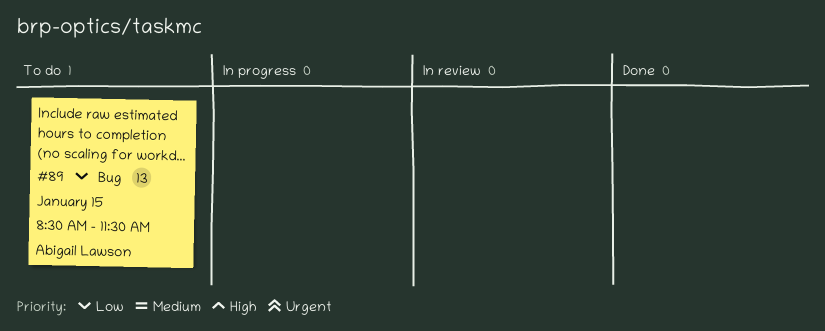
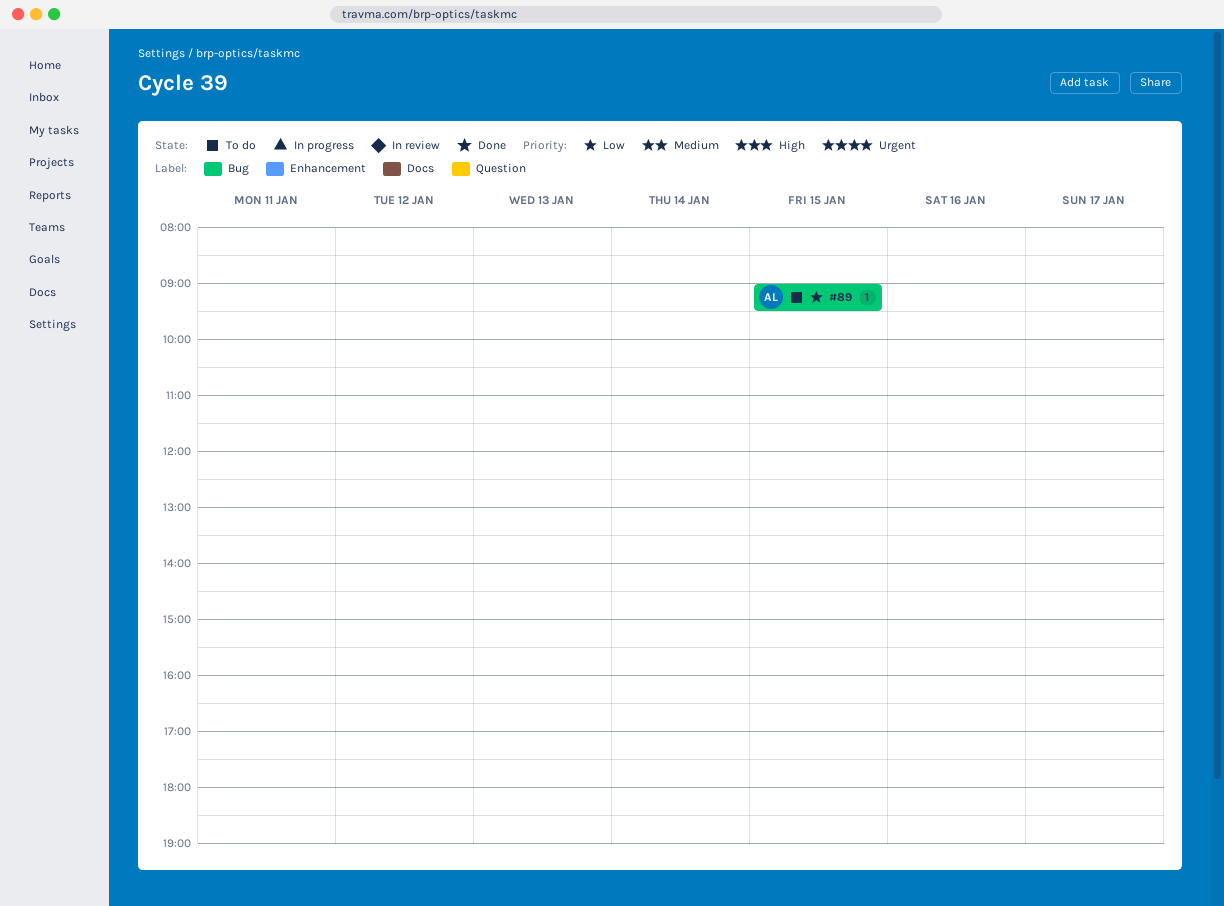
#89, estimate: 13 -> 1
#89, begins: 08:30 -> 09:00
#89, ends: 11:30 -> 09:30

